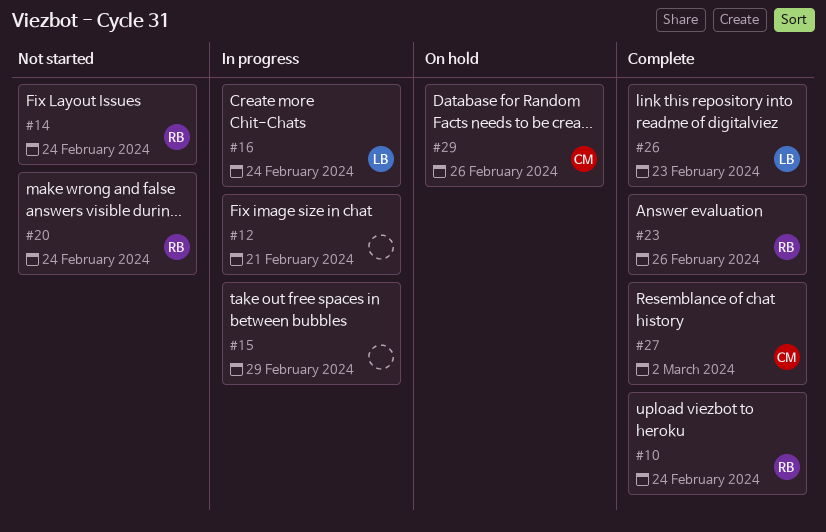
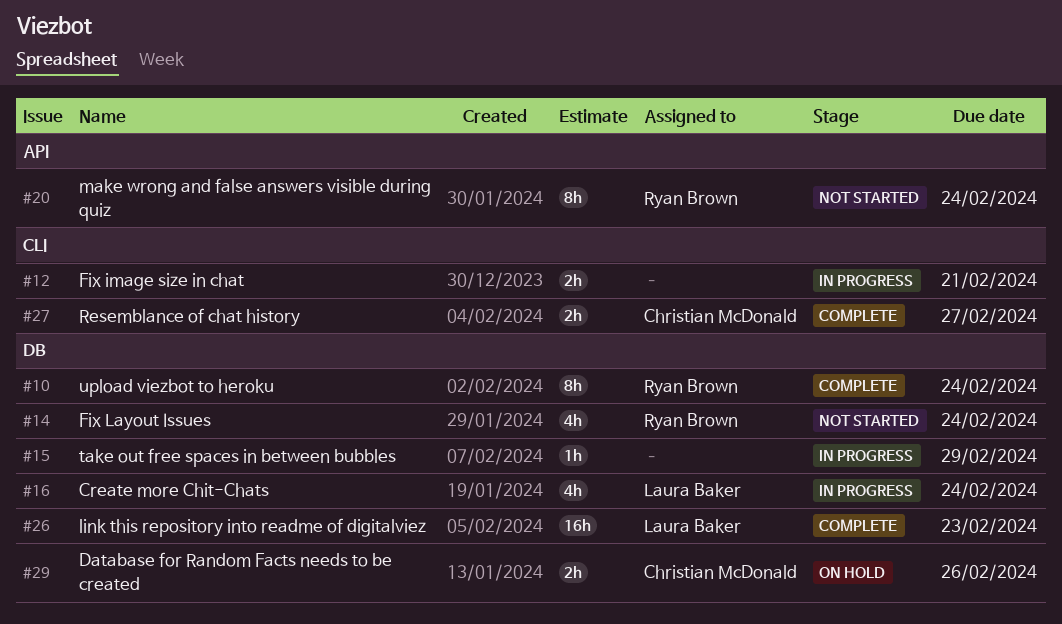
#23: present -> none
#27, due: Mar 2 -> Feb 27

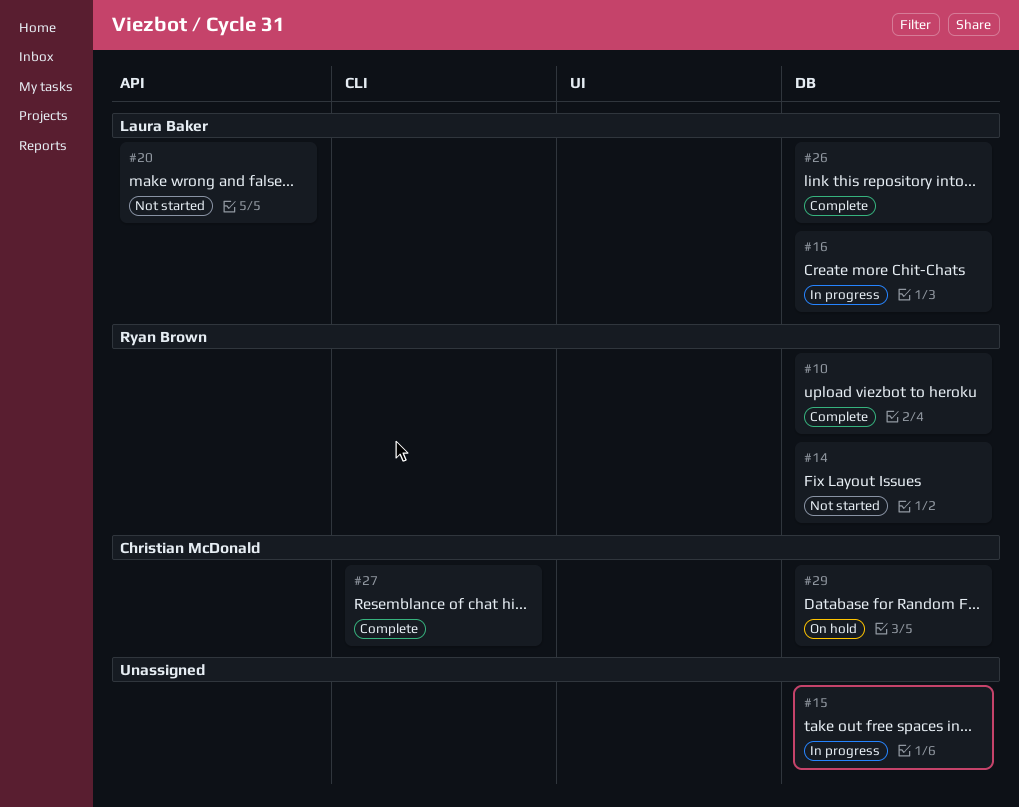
#12: present -> none
#20, owner: Ryan Brown -> Laura Baker

